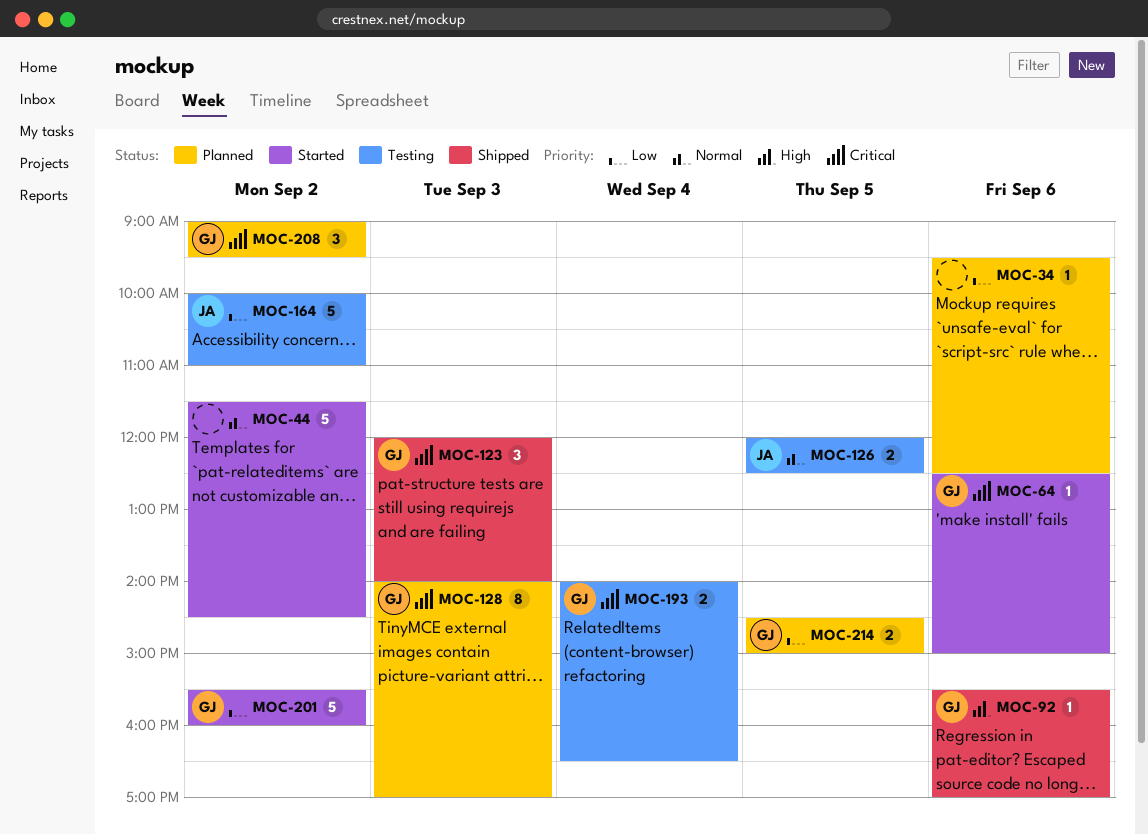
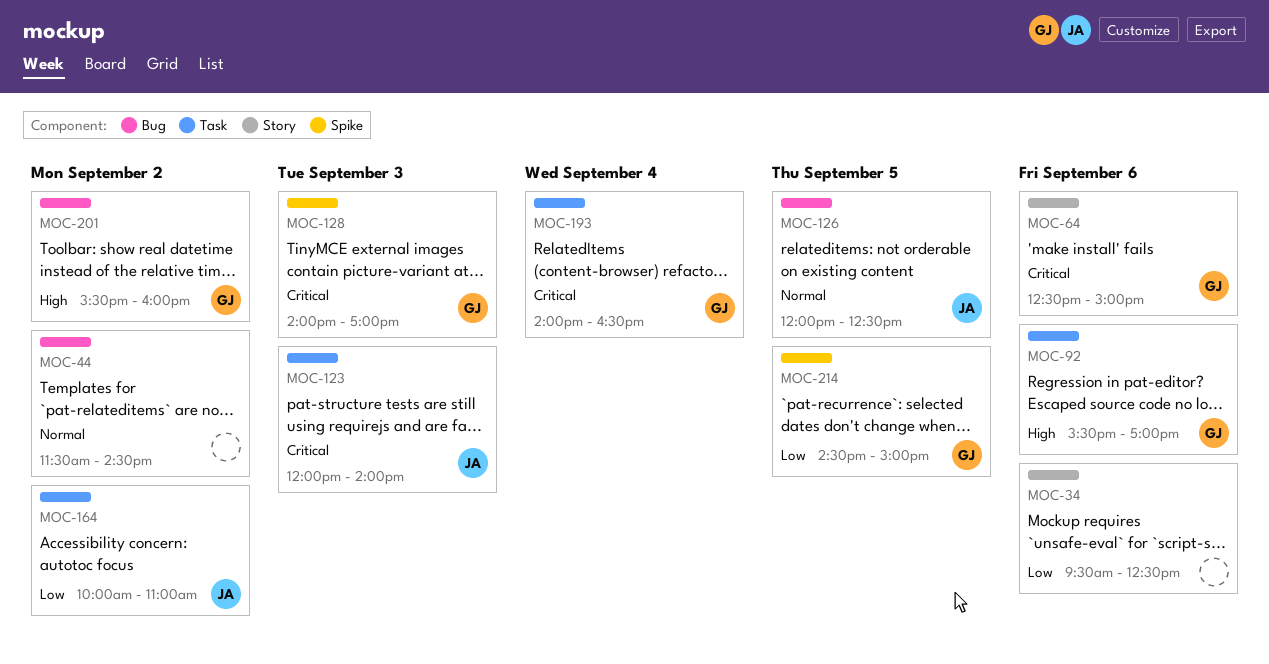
MOC-123, owner: GJ -> JA
MOC-201, priority: Low -> High
MOC-208: present -> none

